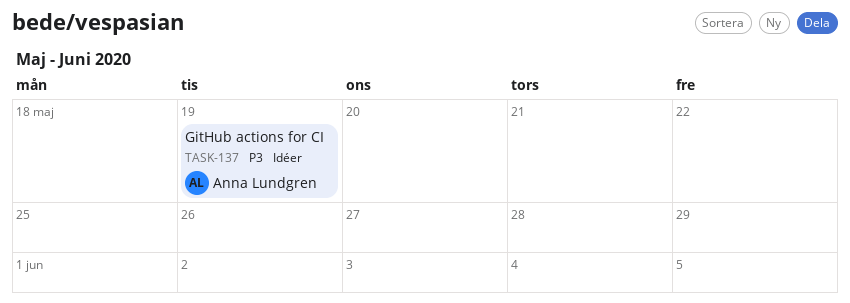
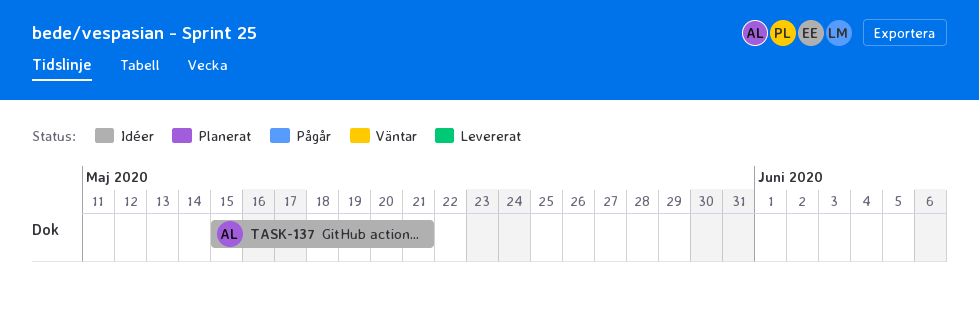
TASK-137, due: May 19 -> May 21

